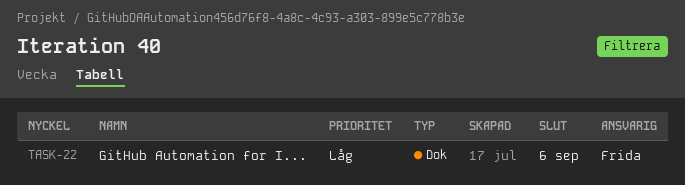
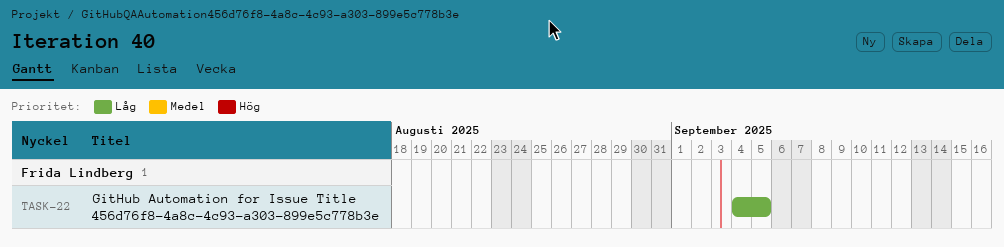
TASK-22, due: Sep 6 -> Sep 5

